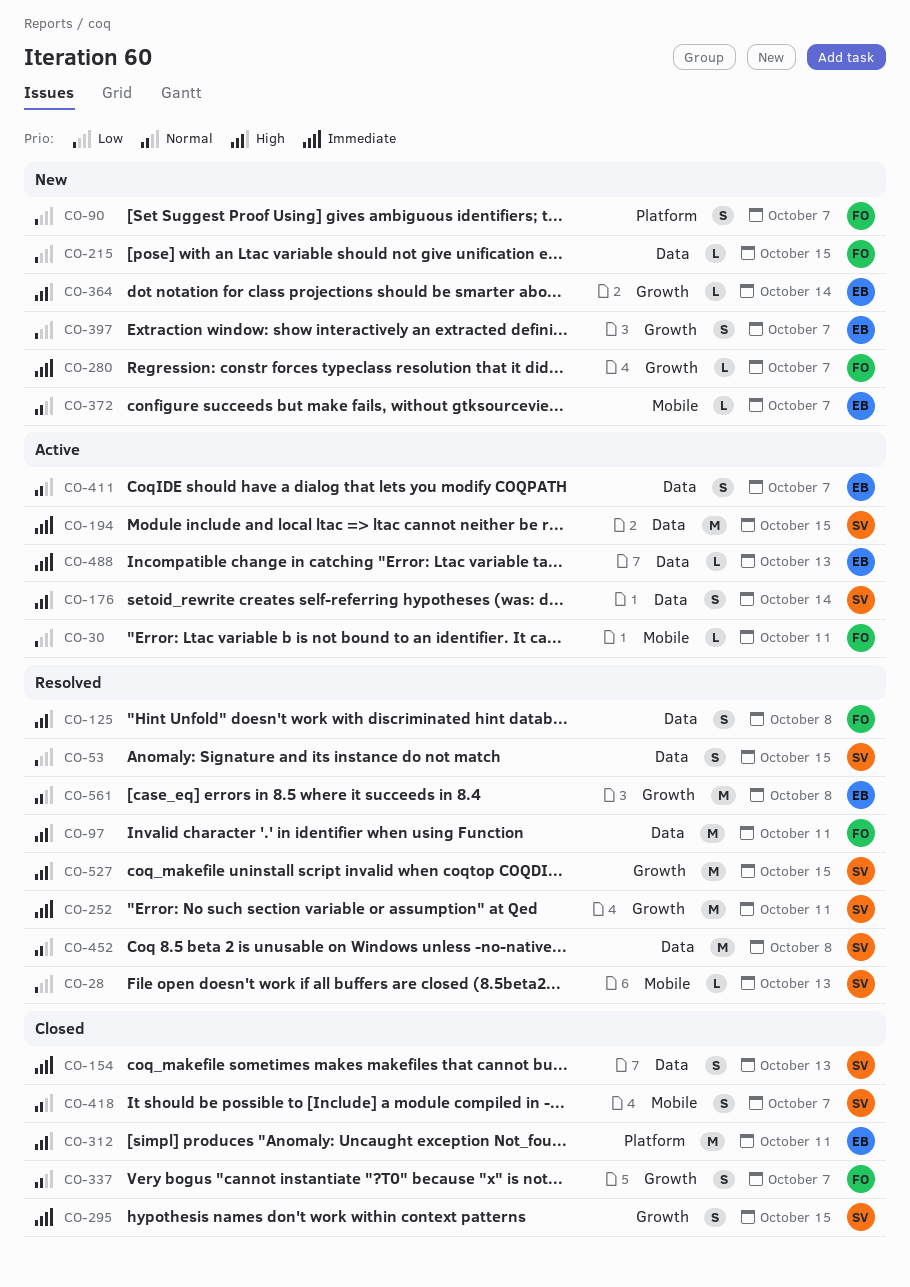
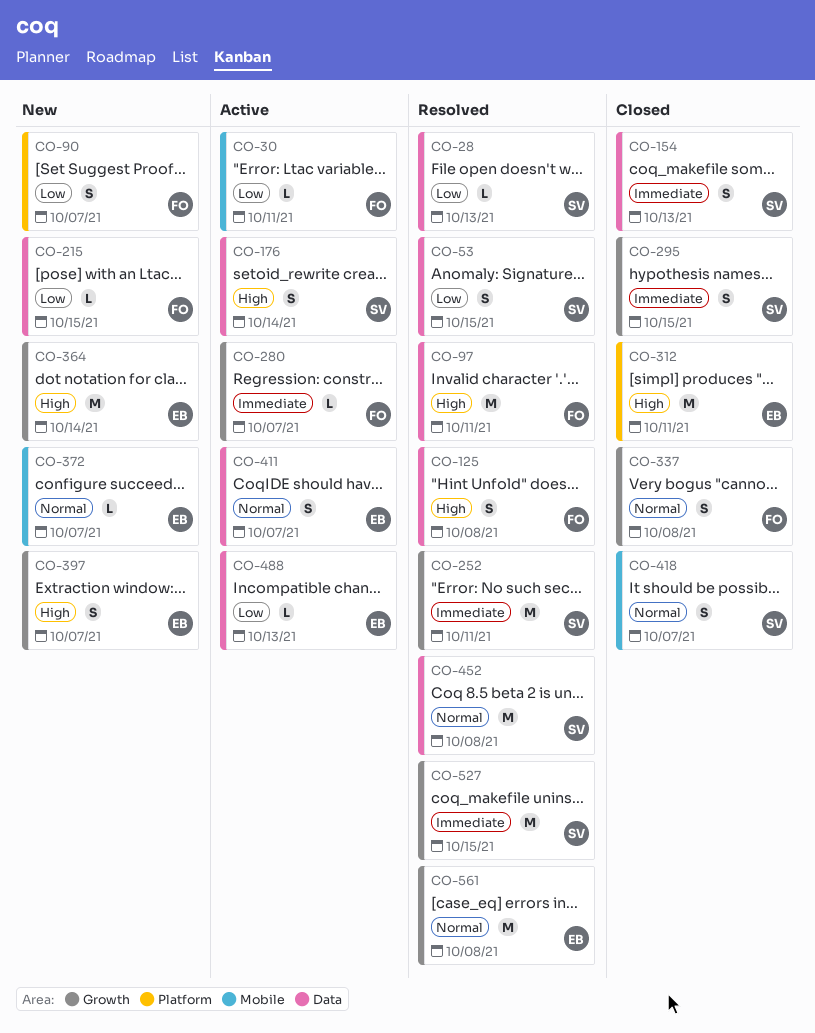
CO-28, label: Mobile -> Data
CO-194: present -> none
CO-280, status: New -> Active
CO-337, due: Oct 7 -> Oct 8
CO-364, estimate: L -> M
CO-397, priority: Low -> High
CO-488, priority: Immediate -> Low
CO-527, priority: High -> Immediate

